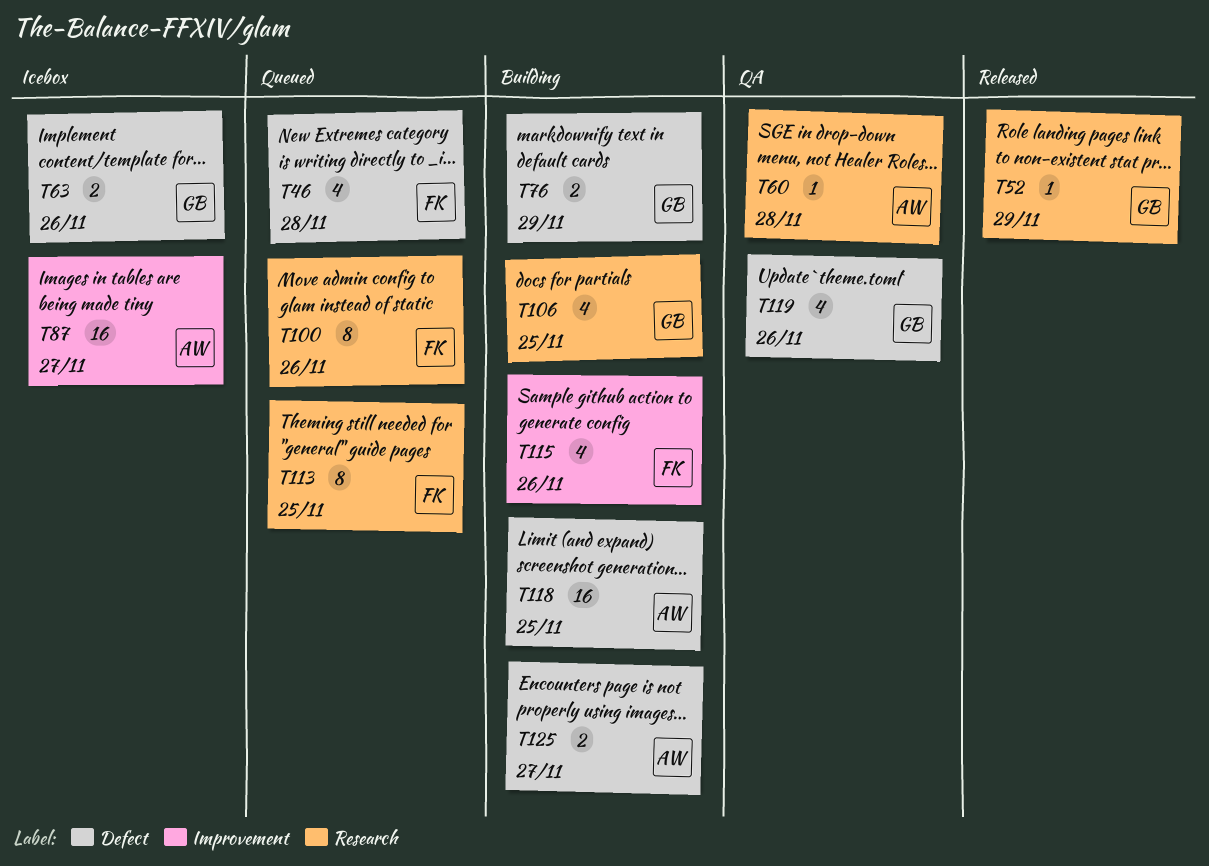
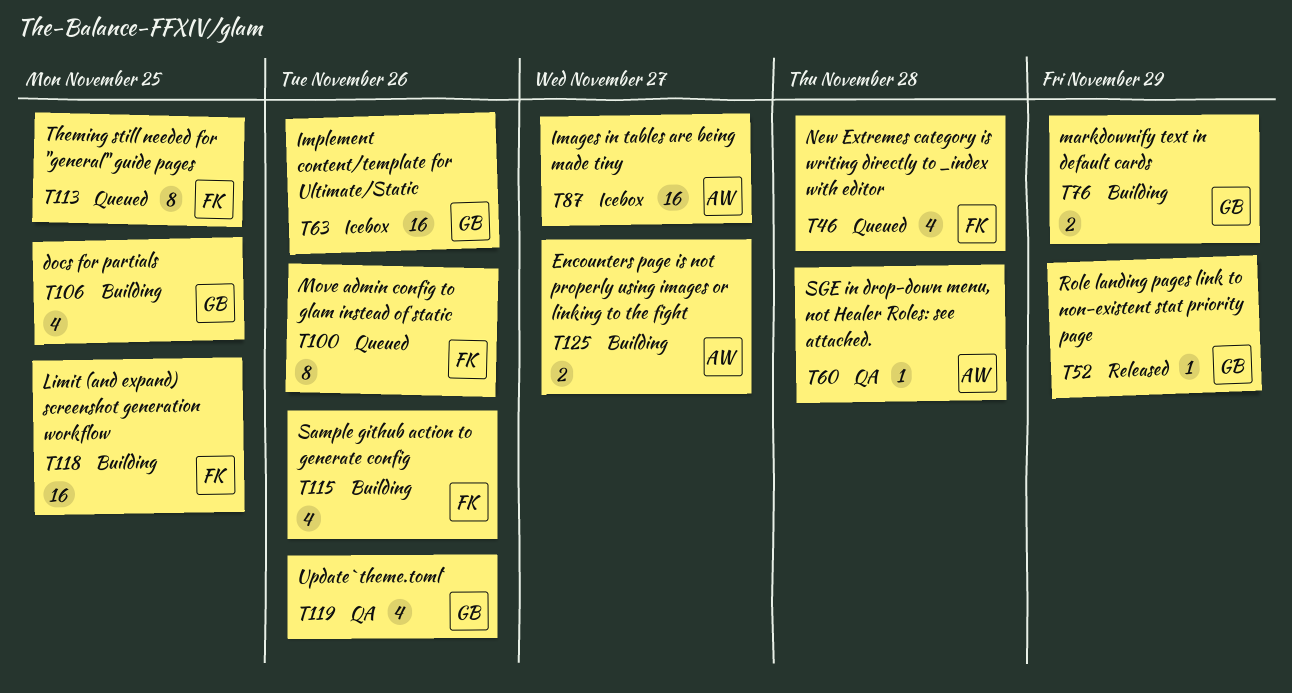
T63, estimate: 2 -> 16
T118, owner: AW -> FK

